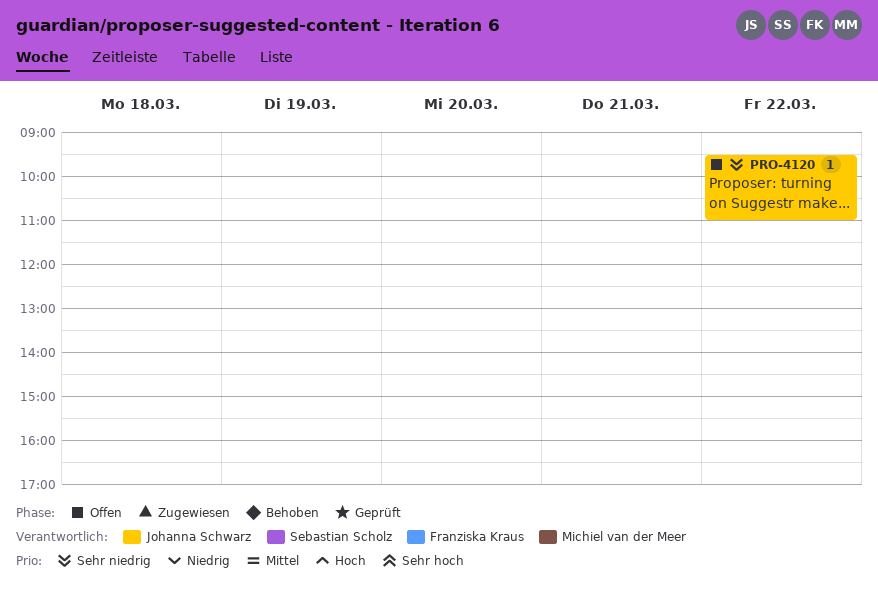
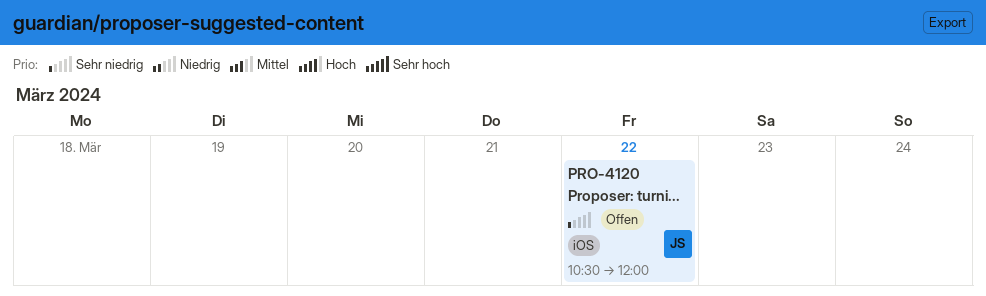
PRO-4120, begins: 09:30 -> 10:30
PRO-4120, ends: 11:00 -> 12:00

